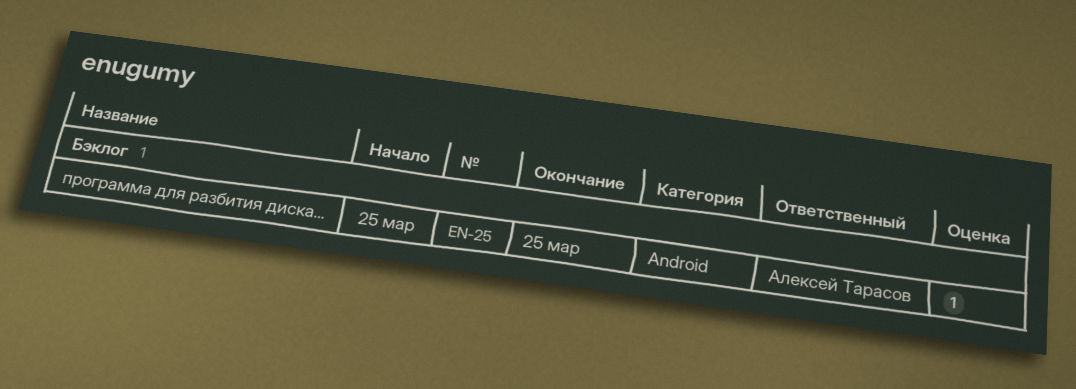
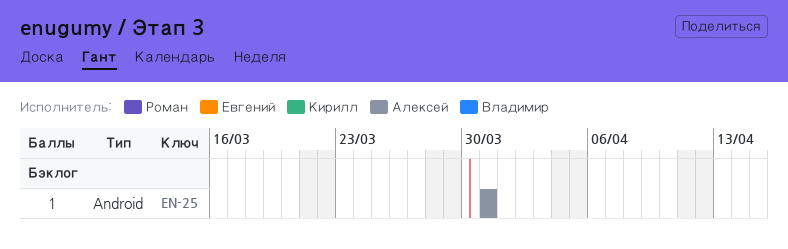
EN-25, start: Mar 25 -> Mar 31
EN-25, due: Mar 25 -> Mar 31

